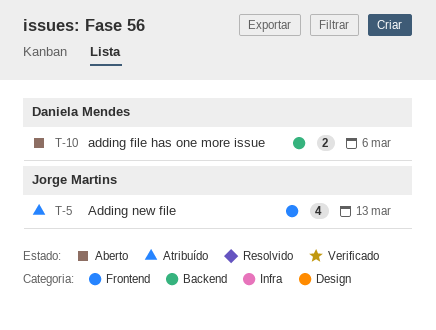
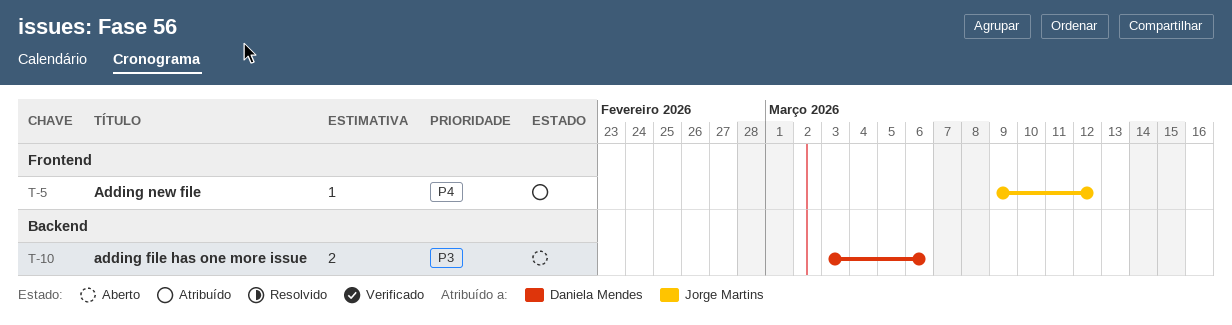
T-5, estimate: 4 -> 1
T-5, due: Mar 13 -> Mar 12

